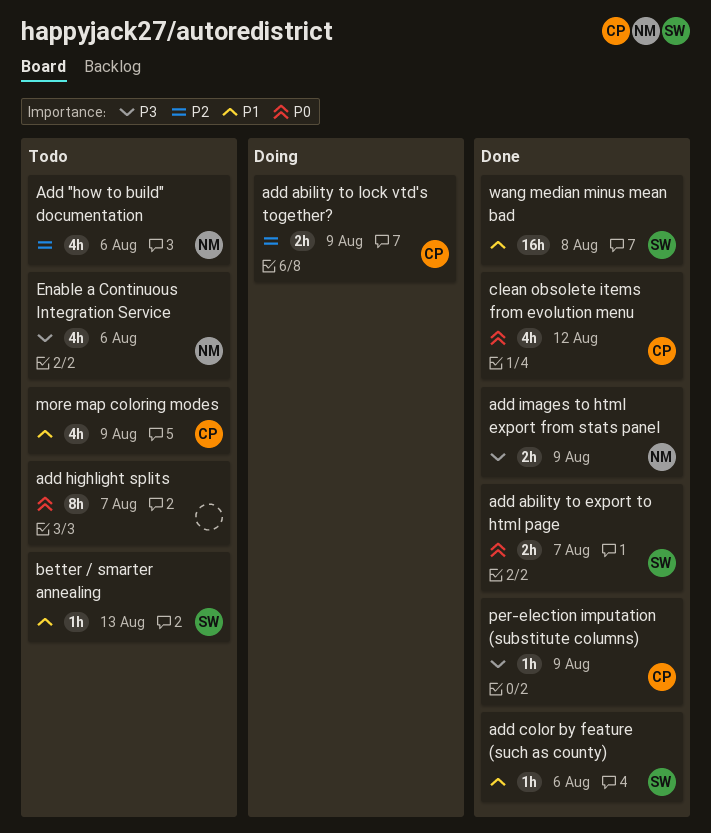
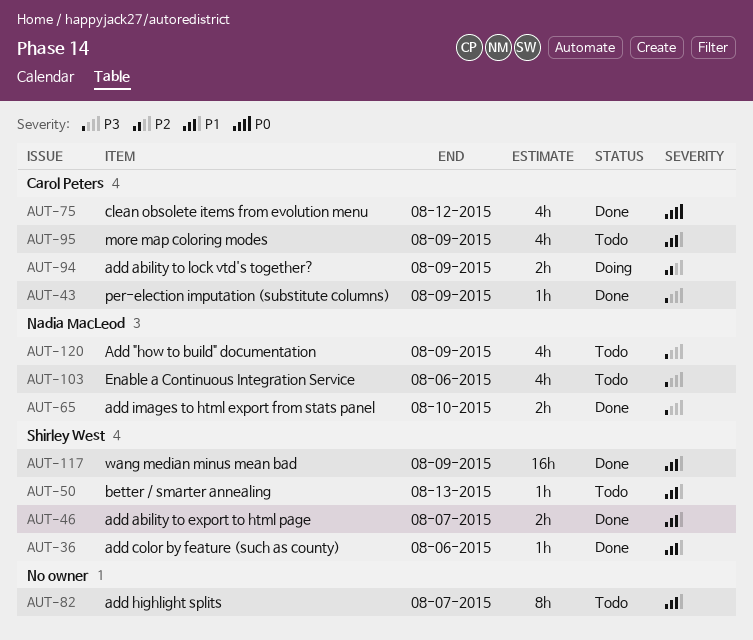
Add "how to build" documentation, priority: P2 -> P3
Add "how to build" documentation, due: Aug 6 -> Aug 9
add ability to export to html page, priority: P0 -> P1
add highlight splits, priority: P0 -> P1
add images to html export from stats panel, due: Aug 9 -> Aug 10
wang median minus mean bad, due: Aug 8 -> Aug 9

